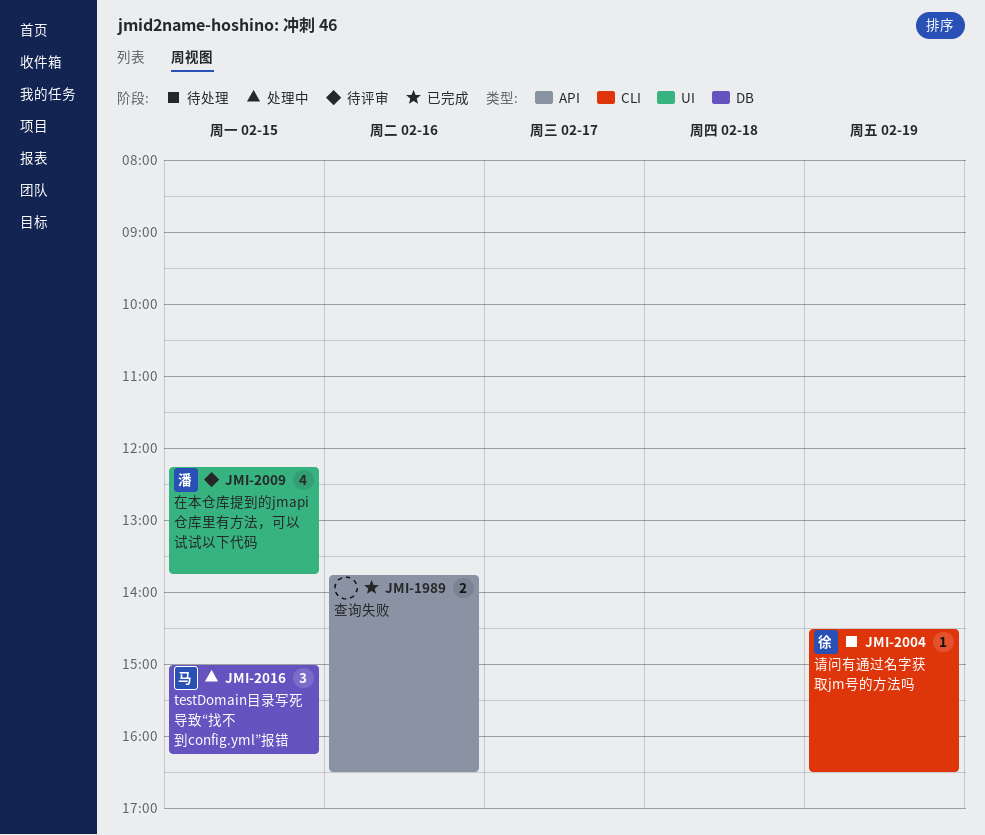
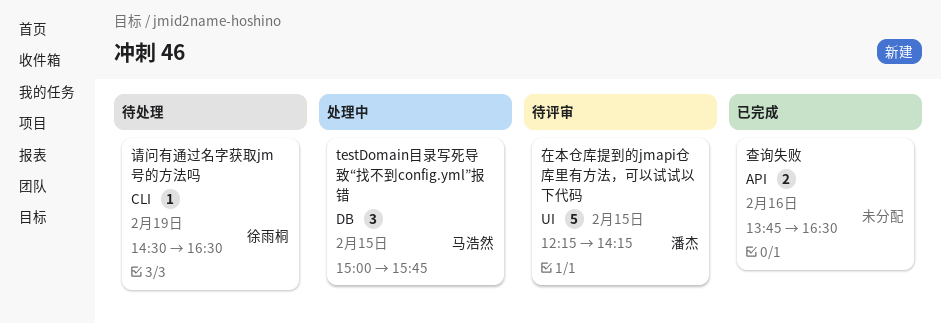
testDomain目录写死导致“找不到config.yml”报错, ends: 16:15 -> 15:45
在本仓库提到的jmapi仓库里有方法，可以试试以下代码, estimate: 4 -> 5
在本仓库提到的jmapi仓库里有方法，可以试试以下代码, ends: 13:45 -> 14:15

